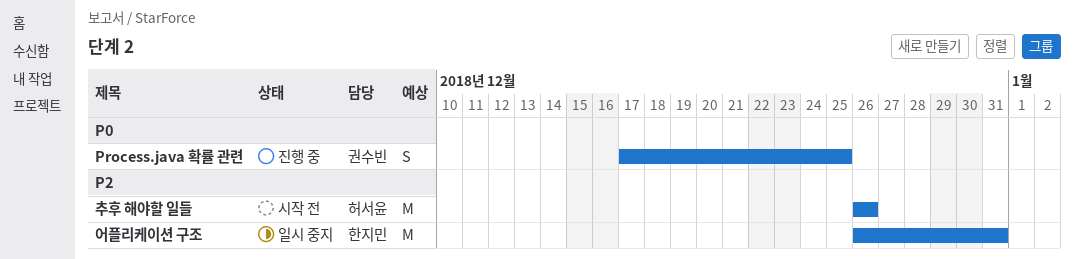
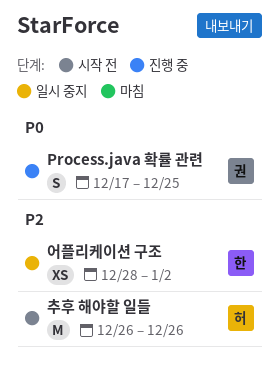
어플리케이션 구조, estimate: M -> XS
어플리케이션 구조, start: Dec 26 -> Dec 28
어플리케이션 구조, due: Dec 31 -> Jan 2

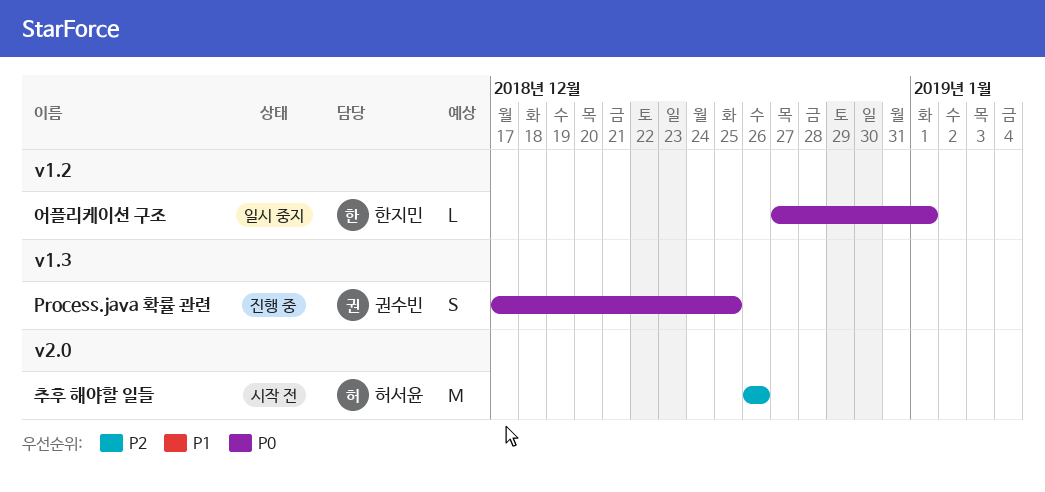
어플리케이션 구조, priority: P2 -> P0
어플리케이션 구조, estimate: XS -> L
어플리케이션 구조, start: Dec 28 -> Dec 27
어플리케이션 구조, due: Jan 2 -> Jan 1

